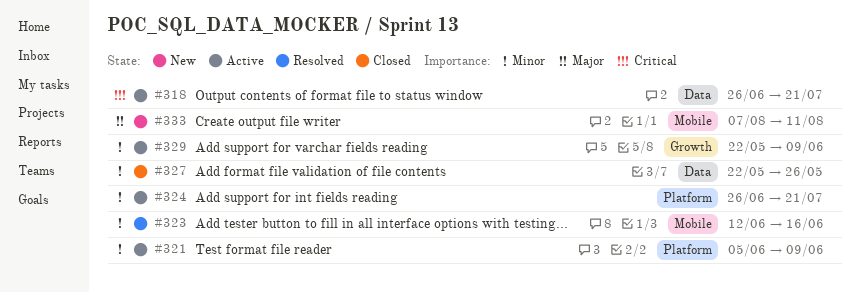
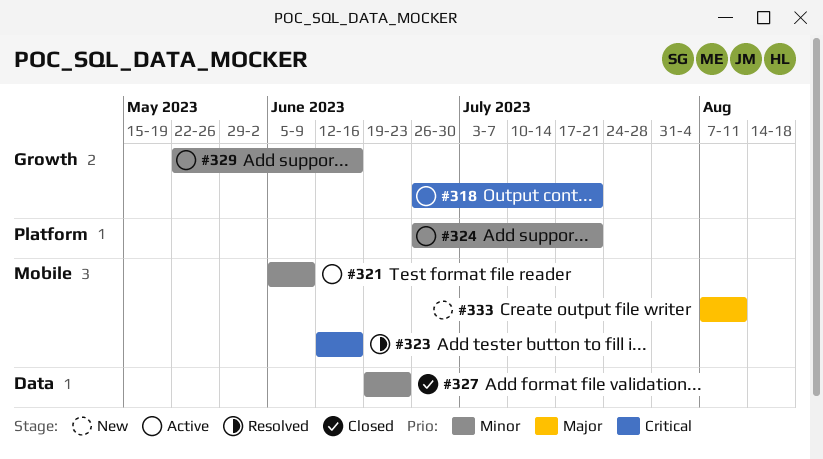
#318, label: Data -> Growth
#321, label: Platform -> Mobile
#323, priority: Minor -> Critical
#327, start: May 22 -> Jun 19
#327, due: May 26 -> Jun 23
#329, due: Jun 9 -> Jun 16

